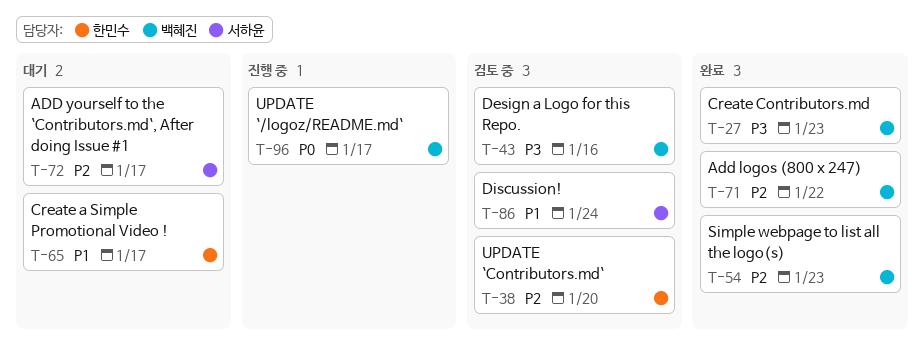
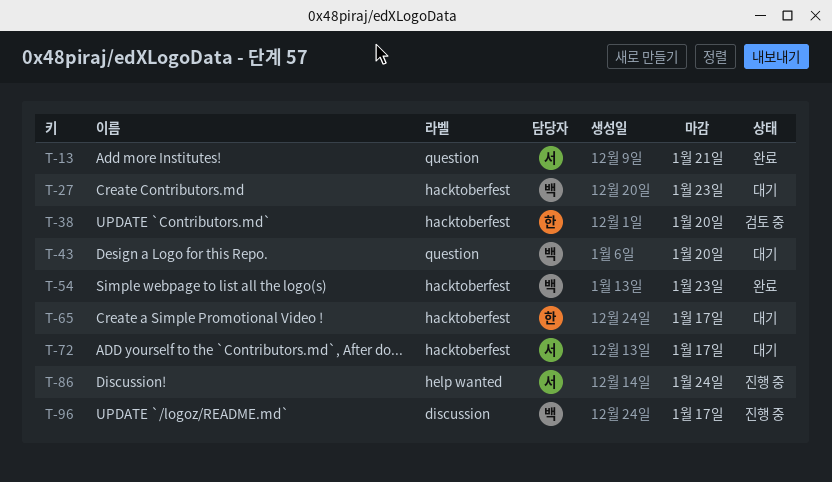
T-13: none -> present
T-27, status: 완료 -> 대기
T-43, status: 검토 중 -> 대기
T-43, due: Jan 16 -> Jan 20
T-71: present -> none
T-86, status: 검토 중 -> 진행 중

